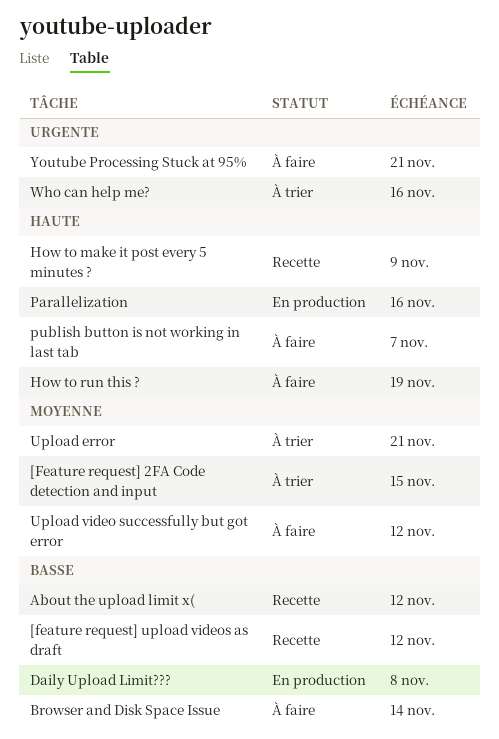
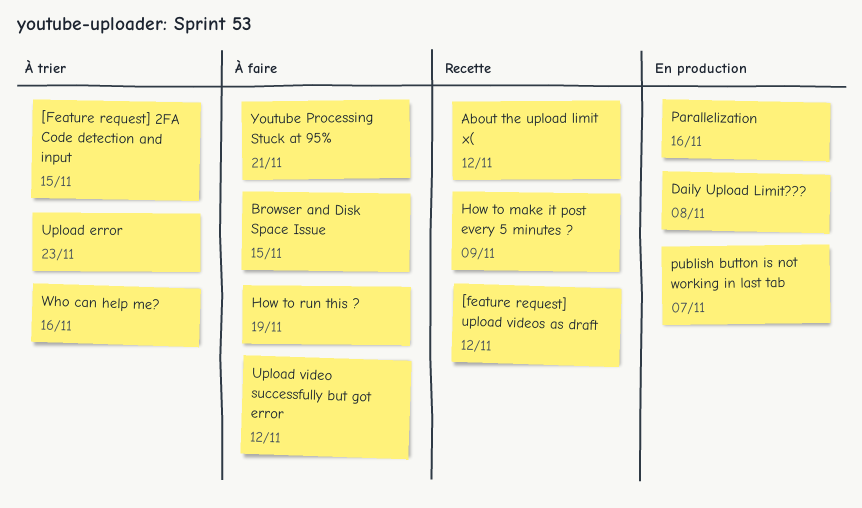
Browser and Disk Space Issue, due: Nov 14 -> Nov 15
publish button is not working in last tab, status: À faire -> En production
Upload error, due: Nov 21 -> Nov 23

